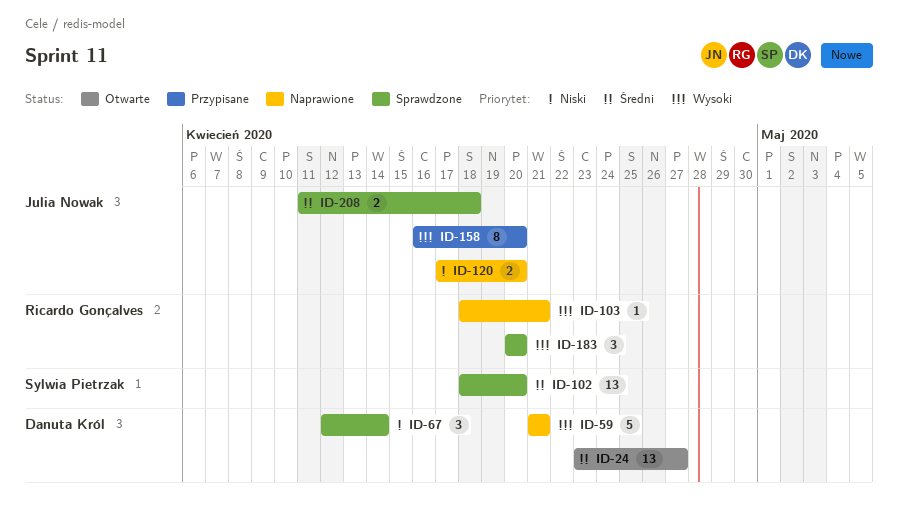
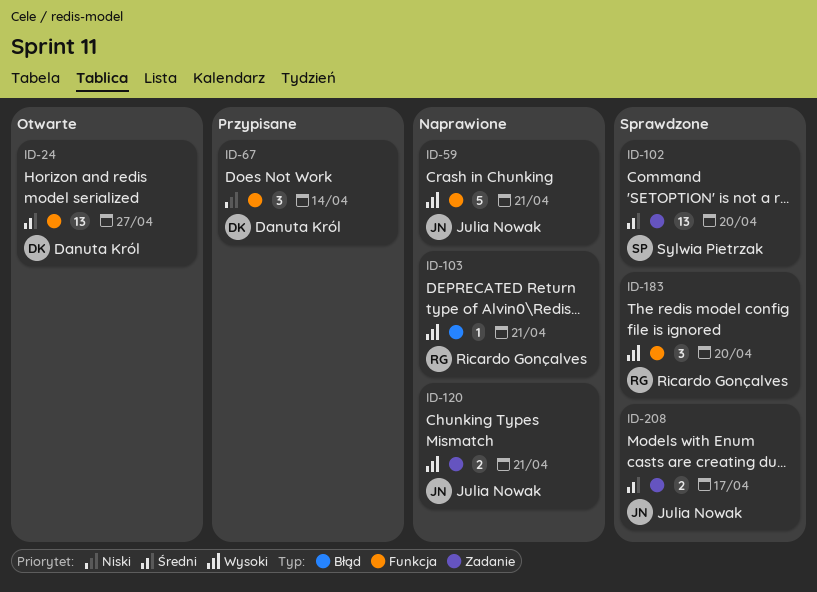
ID-59, owner: Danuta Król -> Julia Nowak
ID-67, status: Sprawdzone -> Przypisane
ID-120, priority: Niski -> Wysoki
ID-120, due: Apr 20 -> Apr 21
ID-158: present -> none
ID-208, due: Apr 18 -> Apr 17

